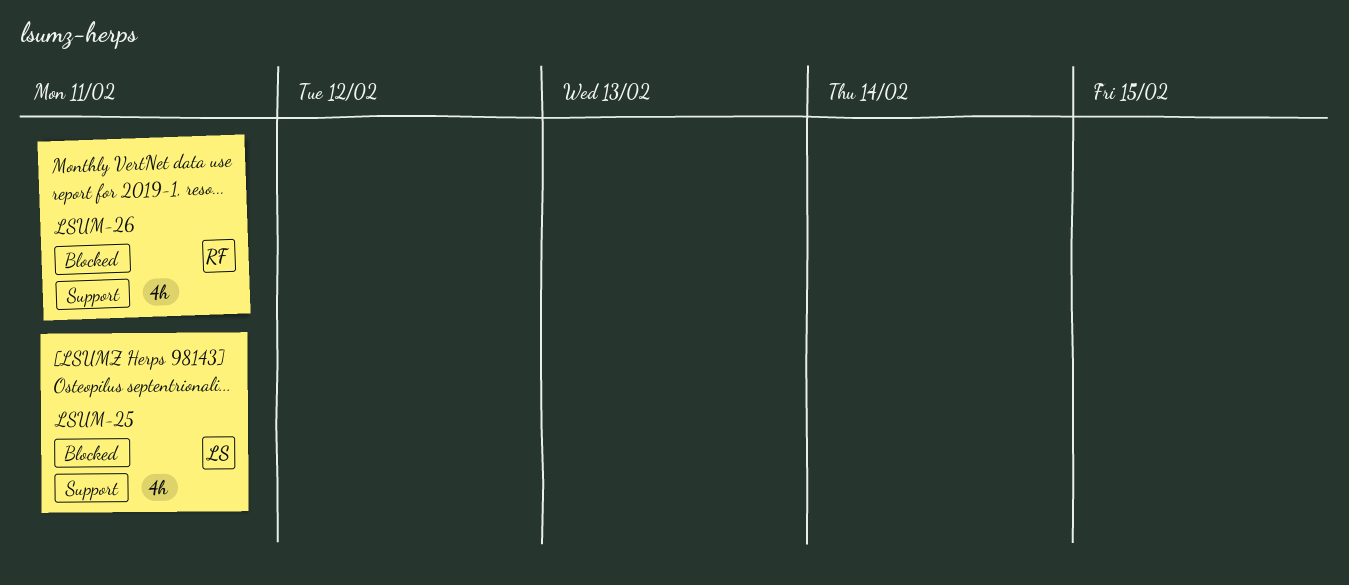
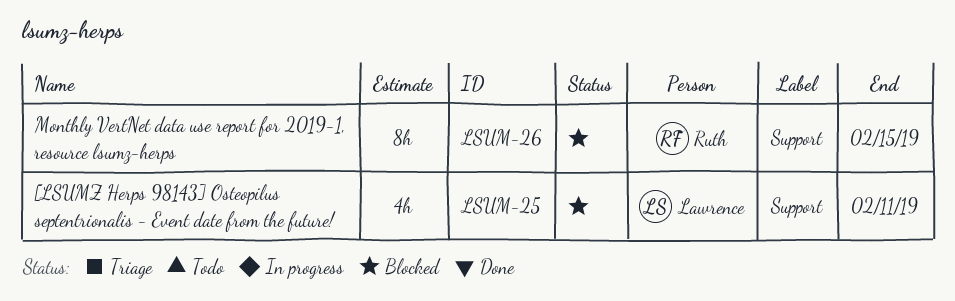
LSUM-26, estimate: 4h -> 8h
LSUM-26, due: Feb 11 -> Feb 15

